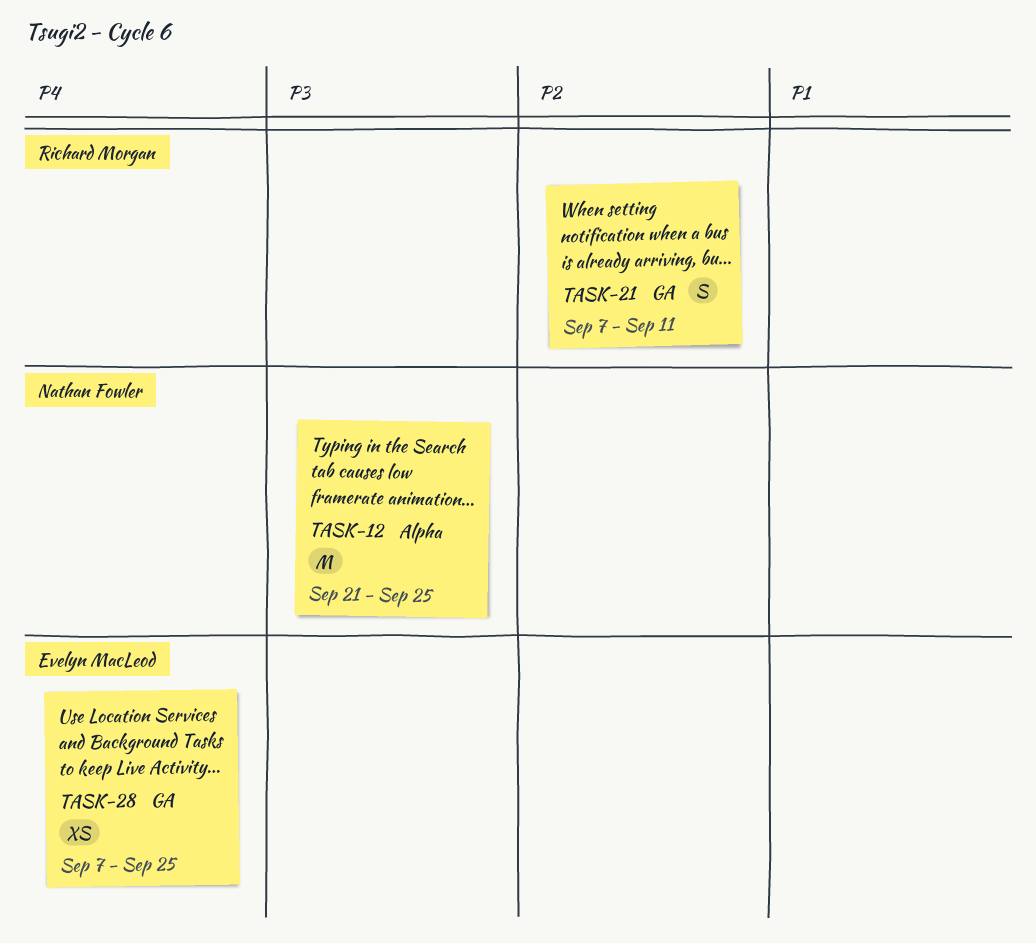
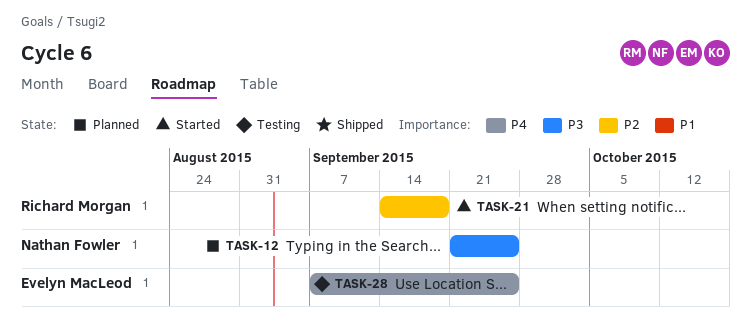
TASK-21, start: Sep 7 -> Sep 14
TASK-21, due: Sep 11 -> Sep 18

